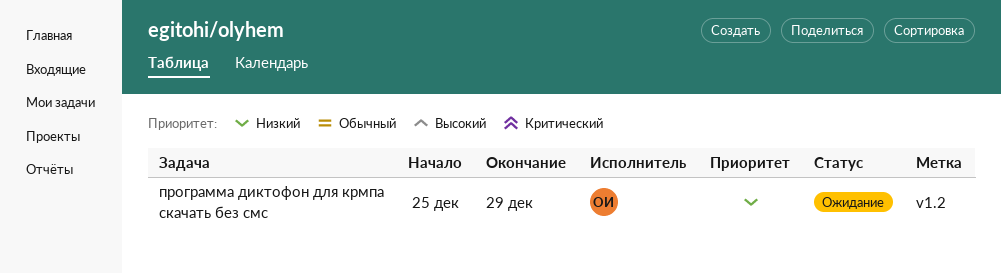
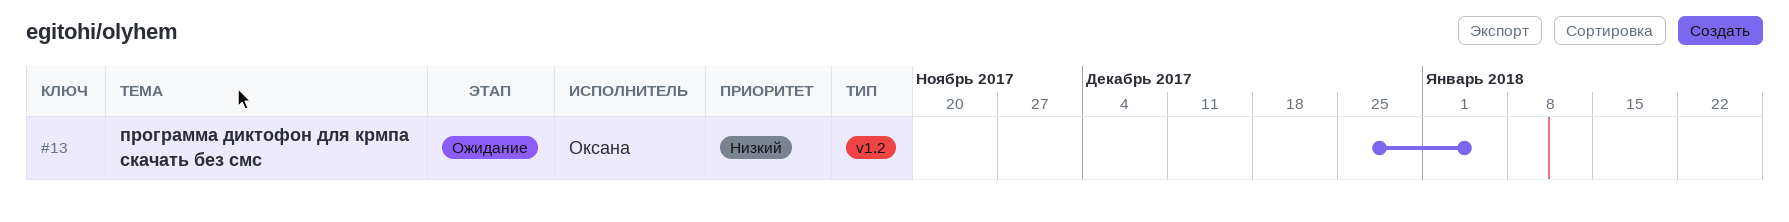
программа диктофон для крмпа скачать без смс, due: Dec 29 -> Jan 5

